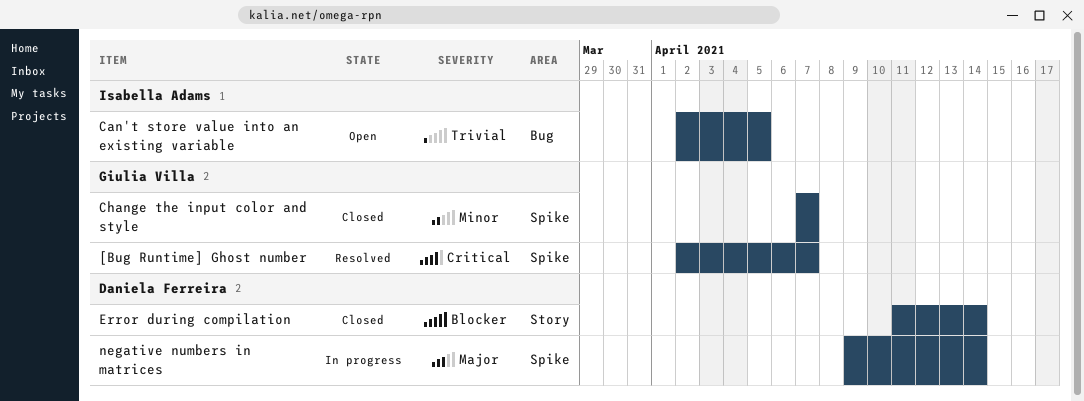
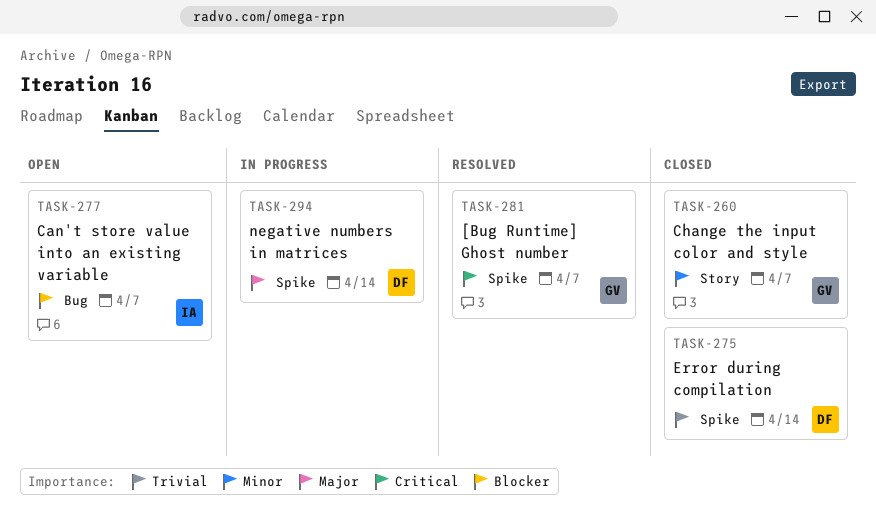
Can't store value into an existing variable, priority: Trivial -> Blocker
Can't store value into an existing variable, due: Apr 5 -> Apr 7
Change the input color and style, label: Spike -> Story
Error during compilation, priority: Blocker -> Trivial
Error during compilation, label: Story -> Spike

